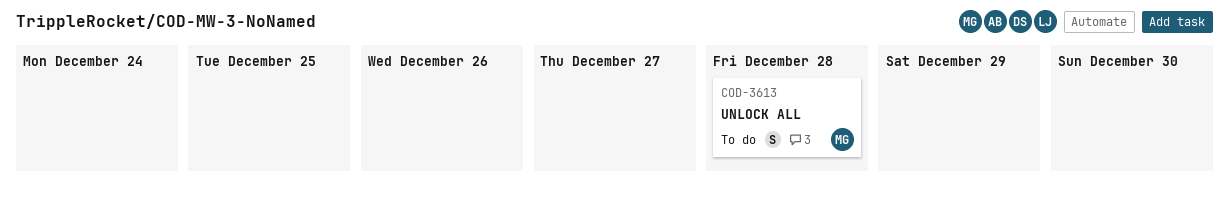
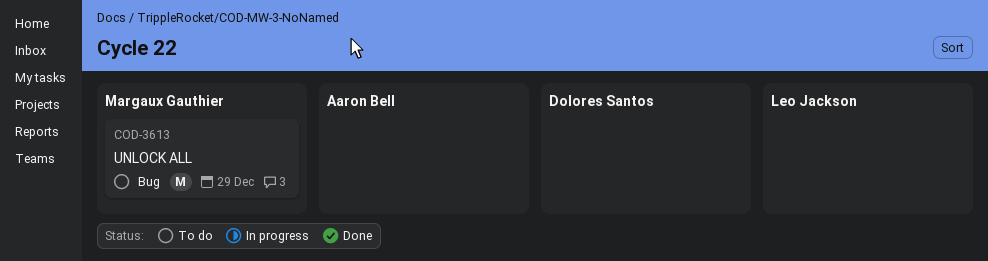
COD-3613, estimate: S -> M
COD-3613, due: Dec 28 -> Dec 29

